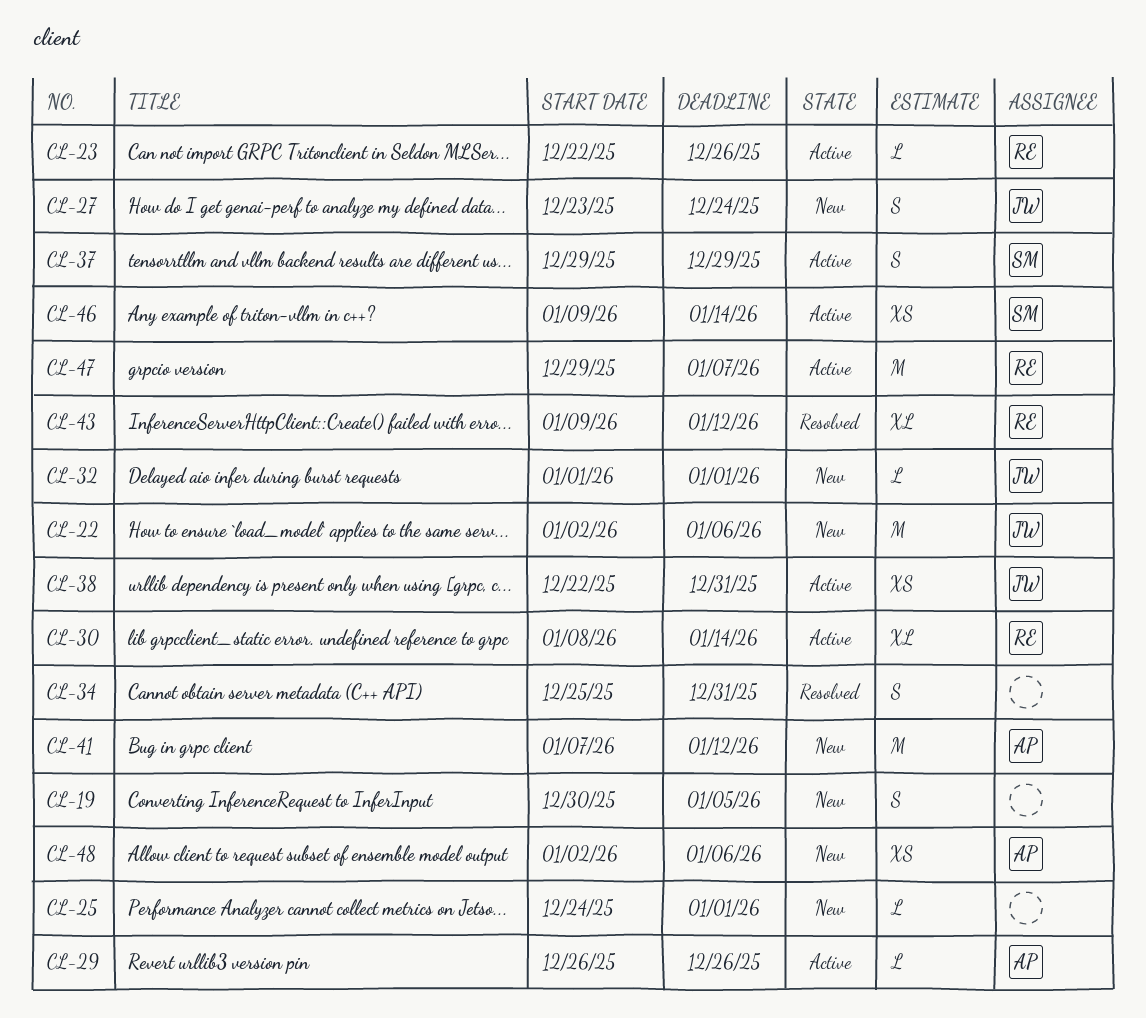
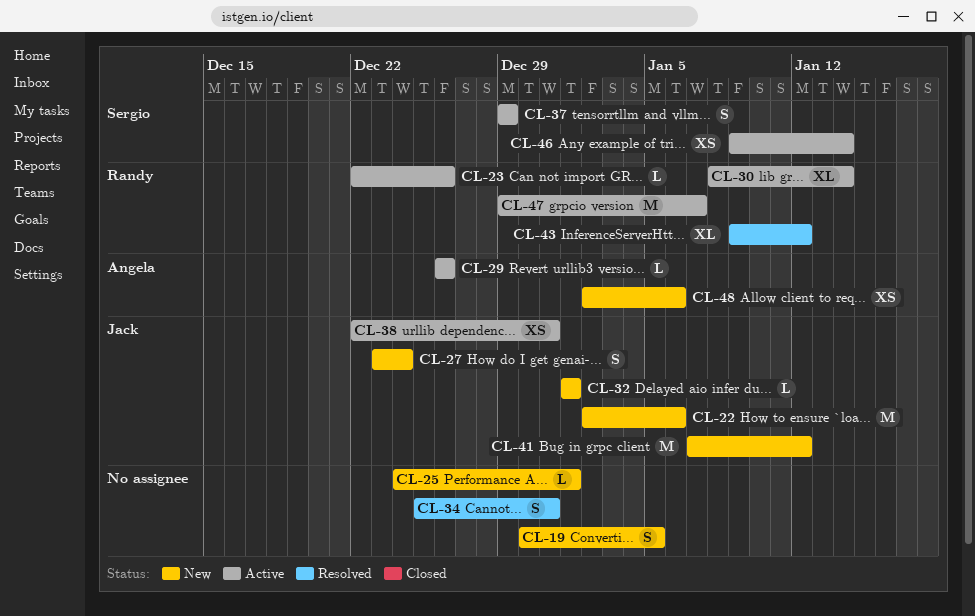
CL-41, owner: Angela -> Jack

